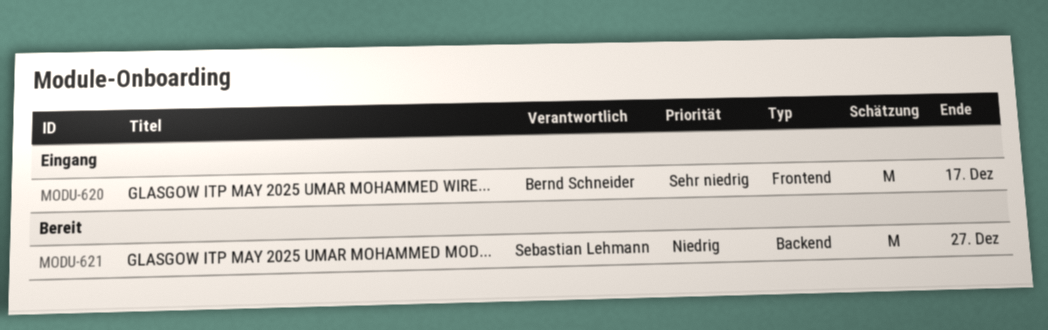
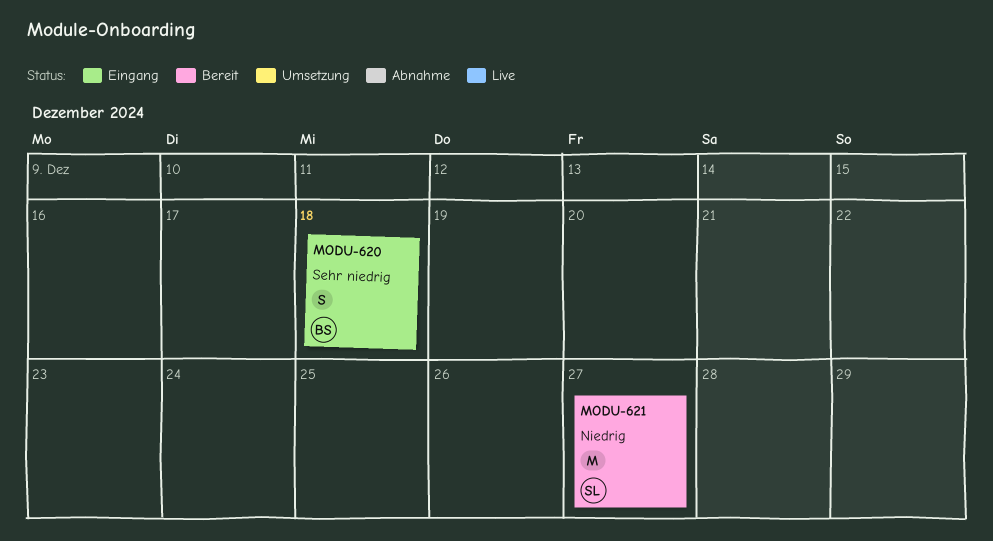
MODU-620, estimate: M -> S
MODU-620, due: Dec 17 -> Dec 18

